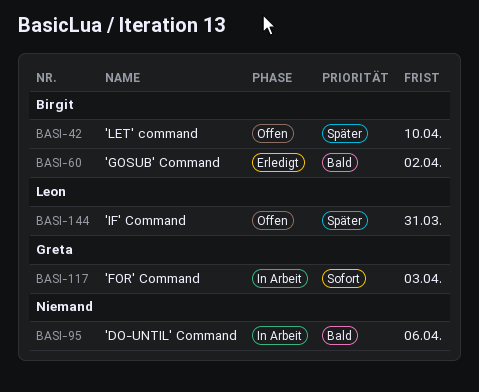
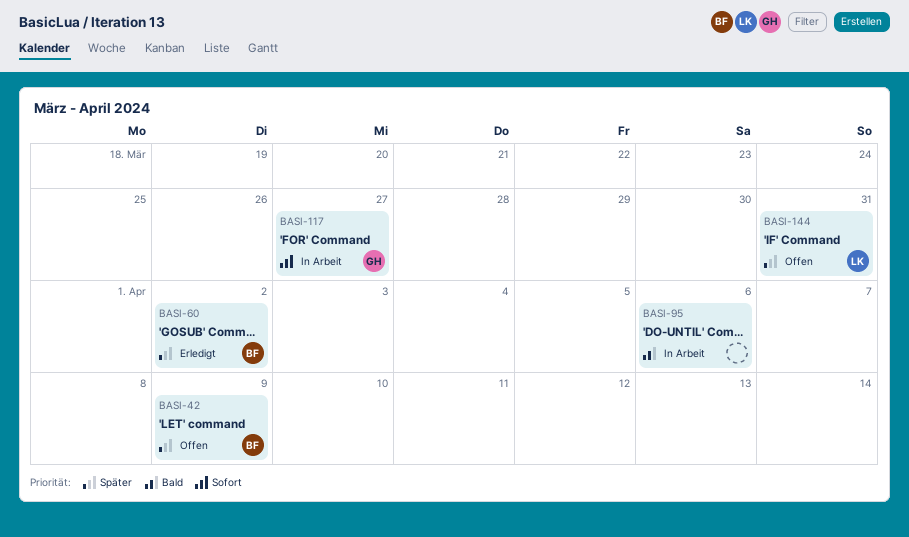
BASI-42, due: Apr 10 -> Apr 9
BASI-60, priority: Bald -> Später
BASI-117, due: Apr 3 -> Mar 27

